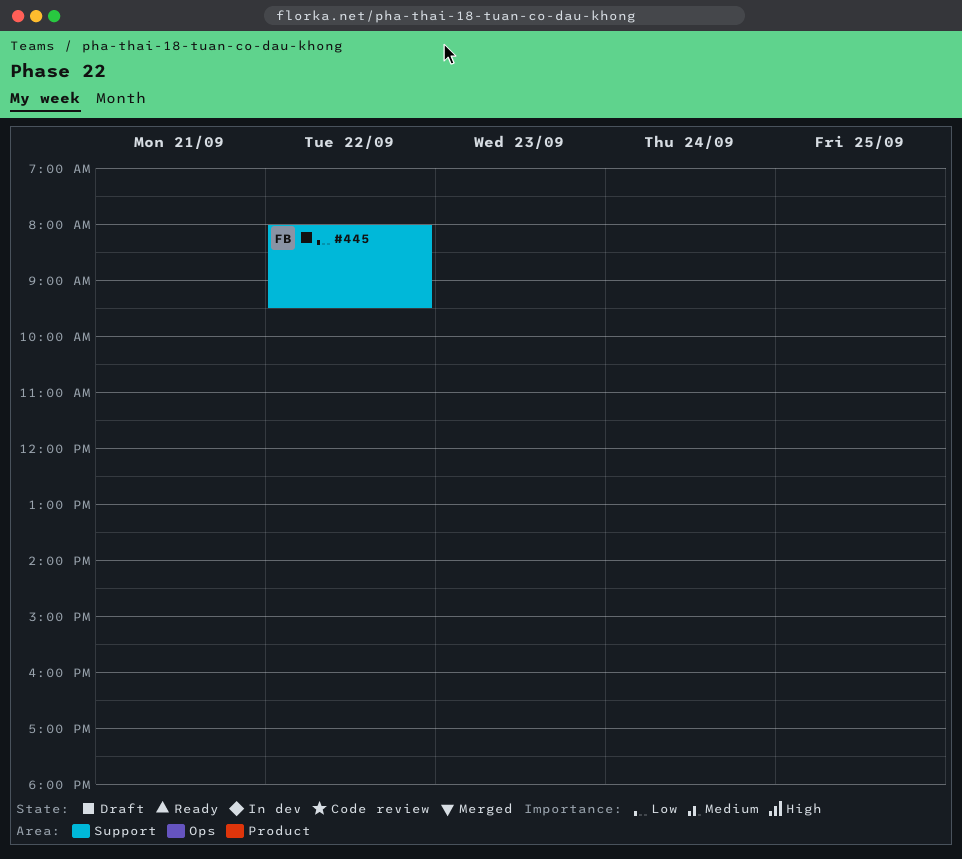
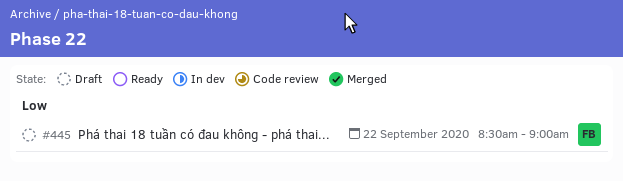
#445, begins: 08:00 -> 08:30
#445, ends: 09:30 -> 09:00

